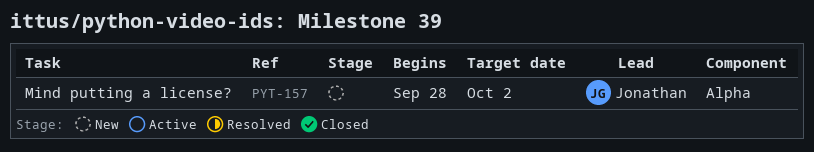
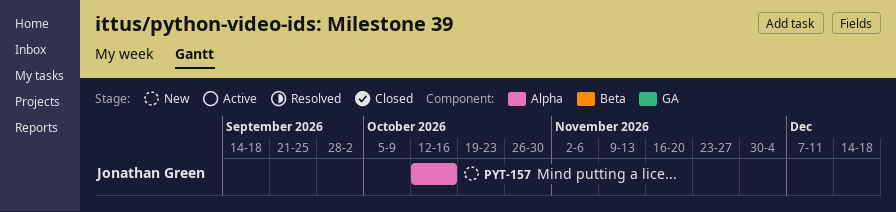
PYT-157, start: Sep 28 -> Oct 12
PYT-157, due: Oct 2 -> Oct 16

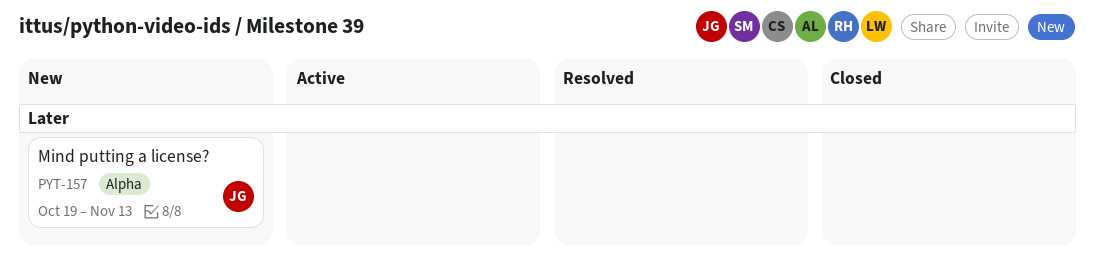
PYT-157, start: Oct 12 -> Oct 19
PYT-157, due: Oct 16 -> Nov 13

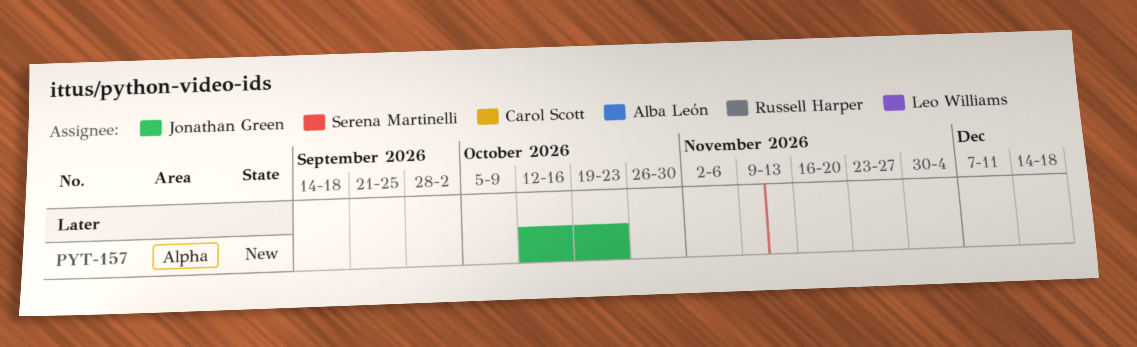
PYT-157, start: Oct 19 -> Oct 12
PYT-157, due: Nov 13 -> Oct 23

